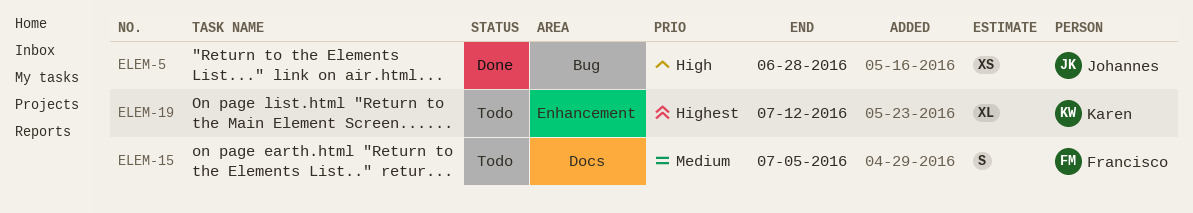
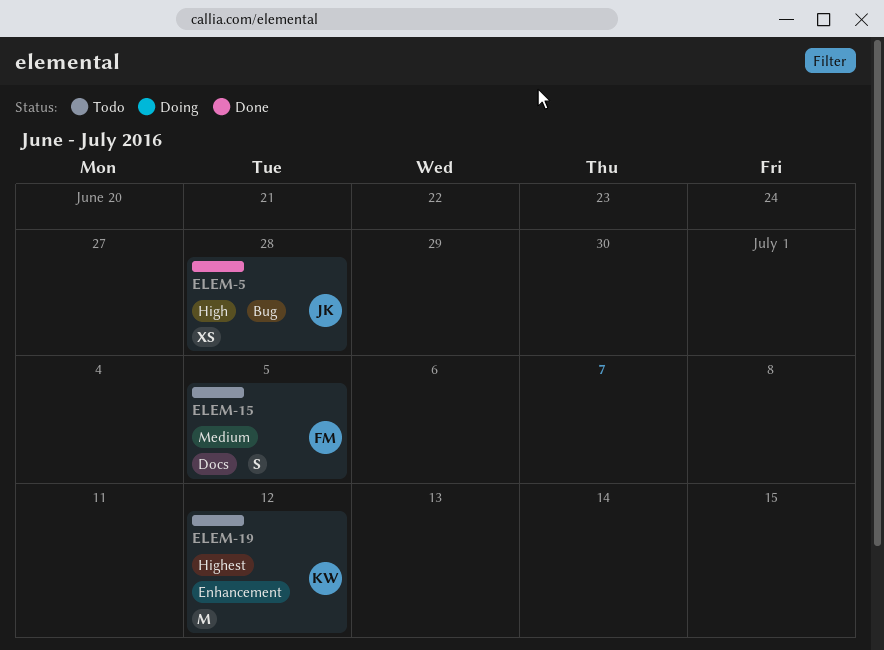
ELEM-19, estimate: XL -> M

